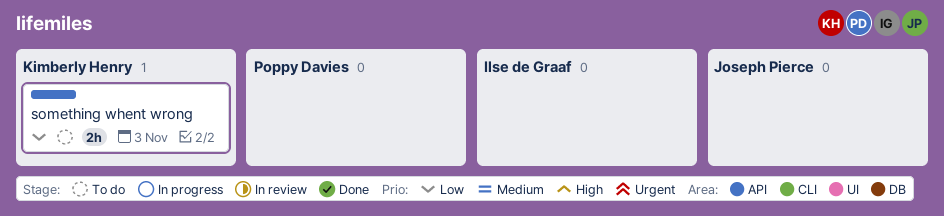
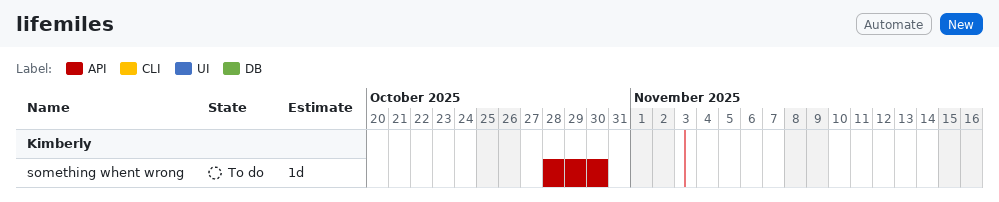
something whent wrong, estimate: 2h -> 1d
something whent wrong, due: Nov 3 -> Oct 30

